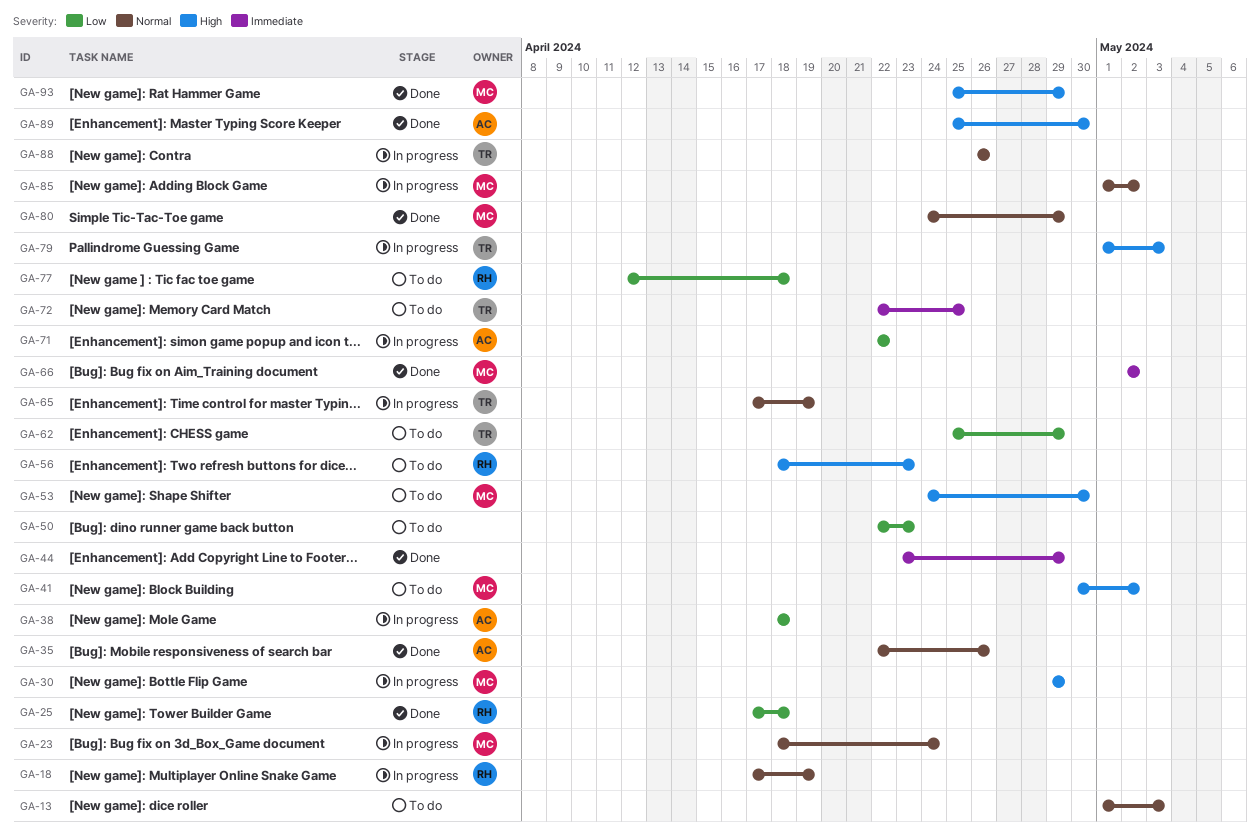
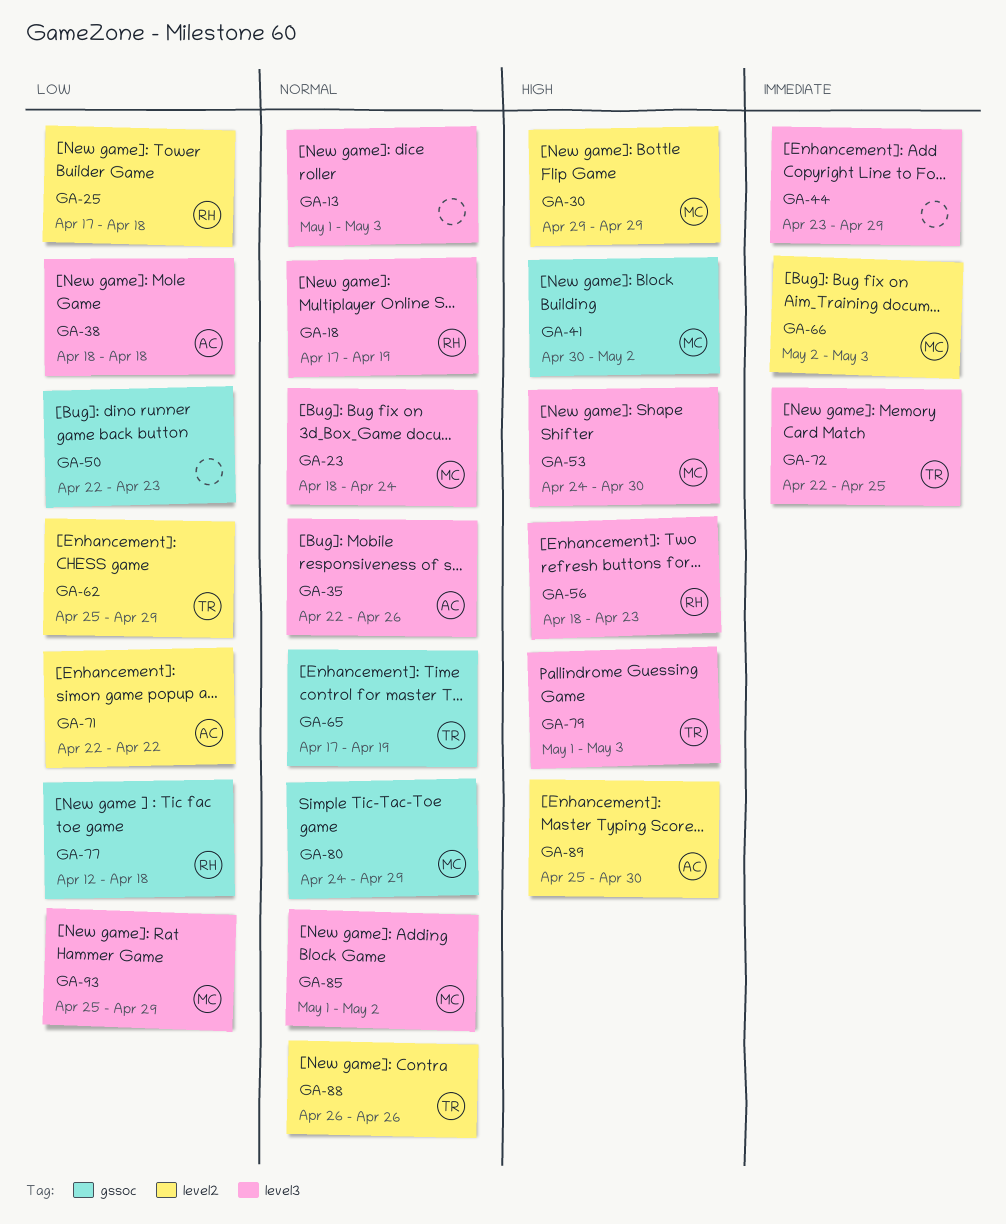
GA-66, due: May 2 -> May 3
GA-93, priority: High -> Low

